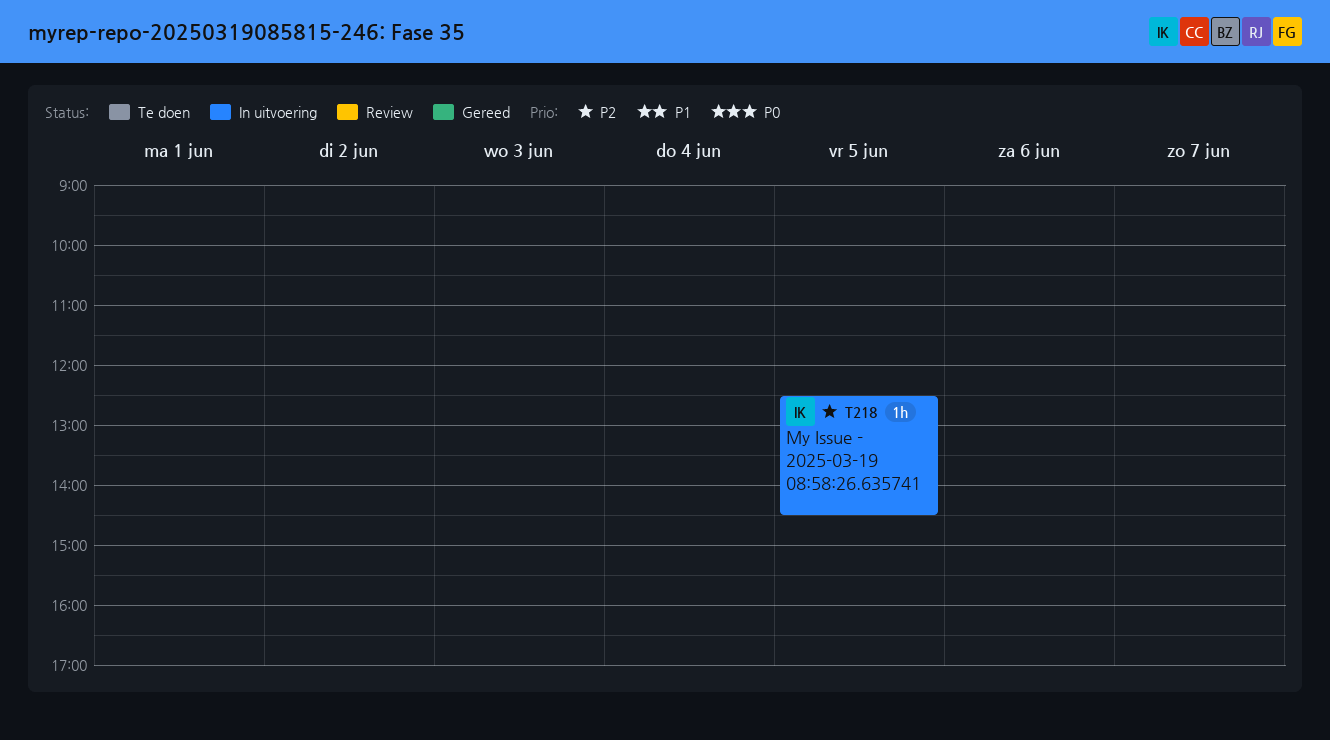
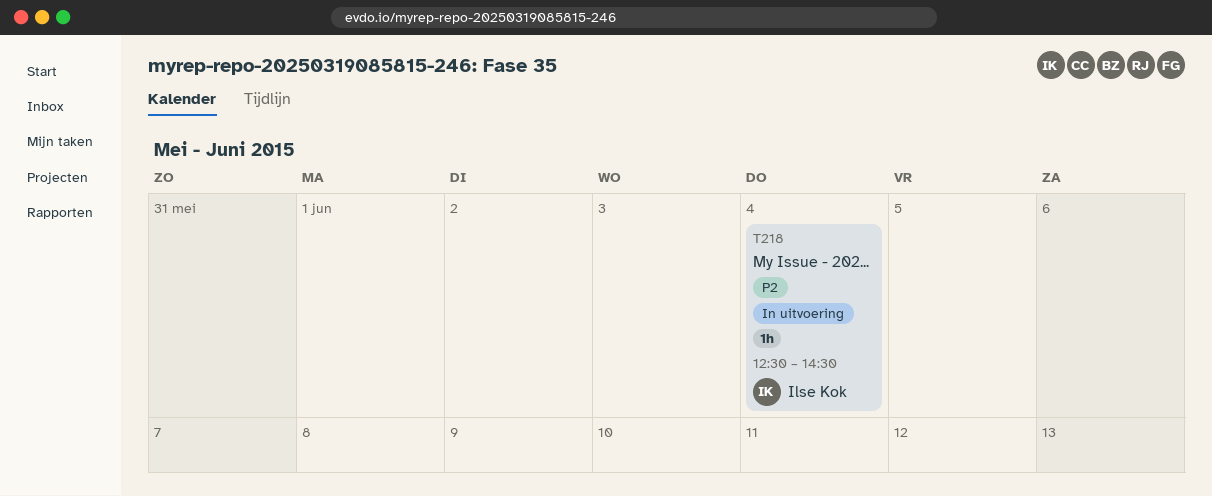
T218, day: Jun 5 -> Jun 4

